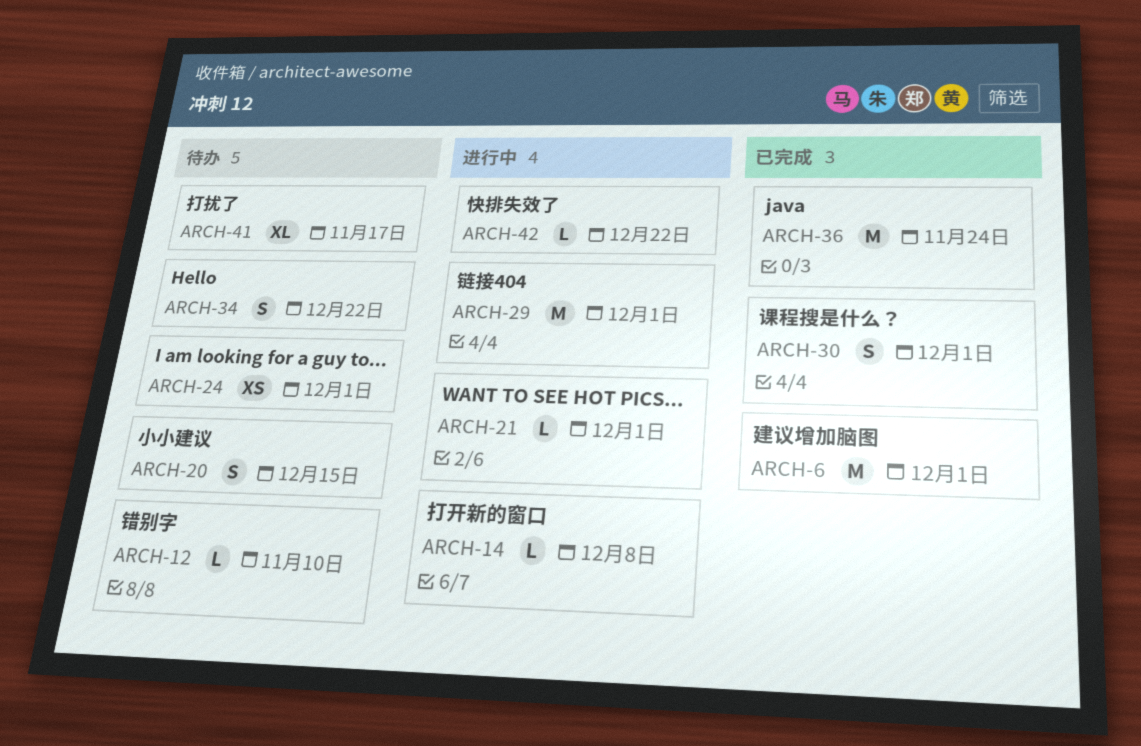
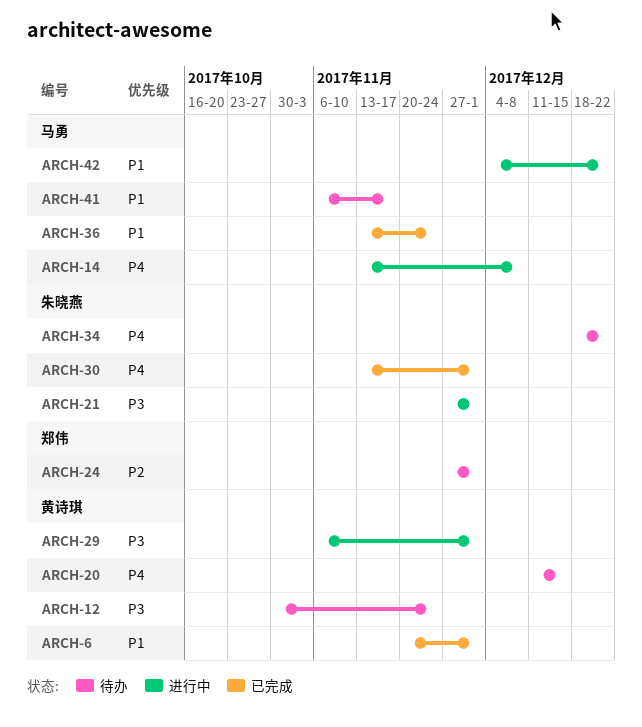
ARCH-12, due: Nov 10 -> Nov 24

